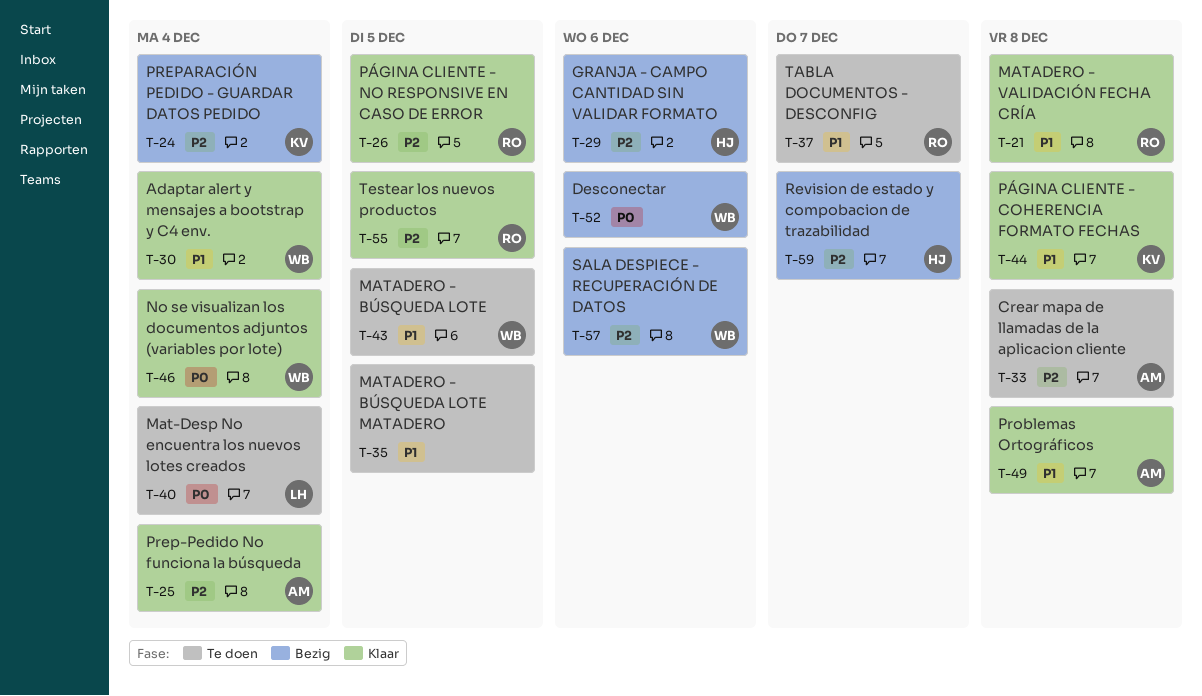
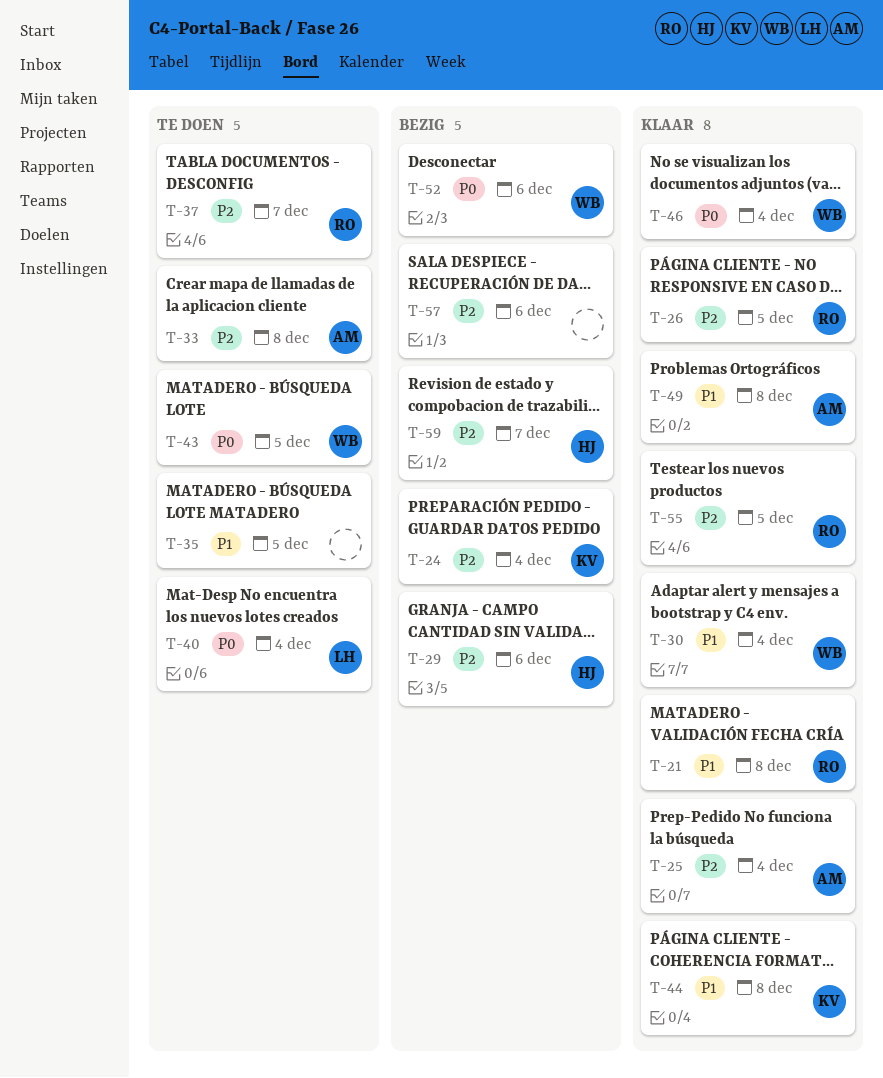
T-37, priority: P1 -> P2
T-43, priority: P1 -> P0
T-57, owner: WB -> none

